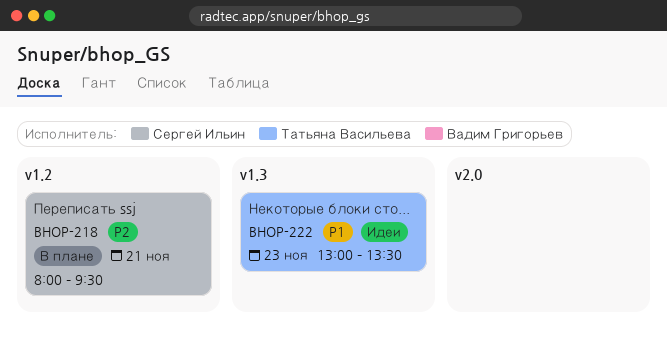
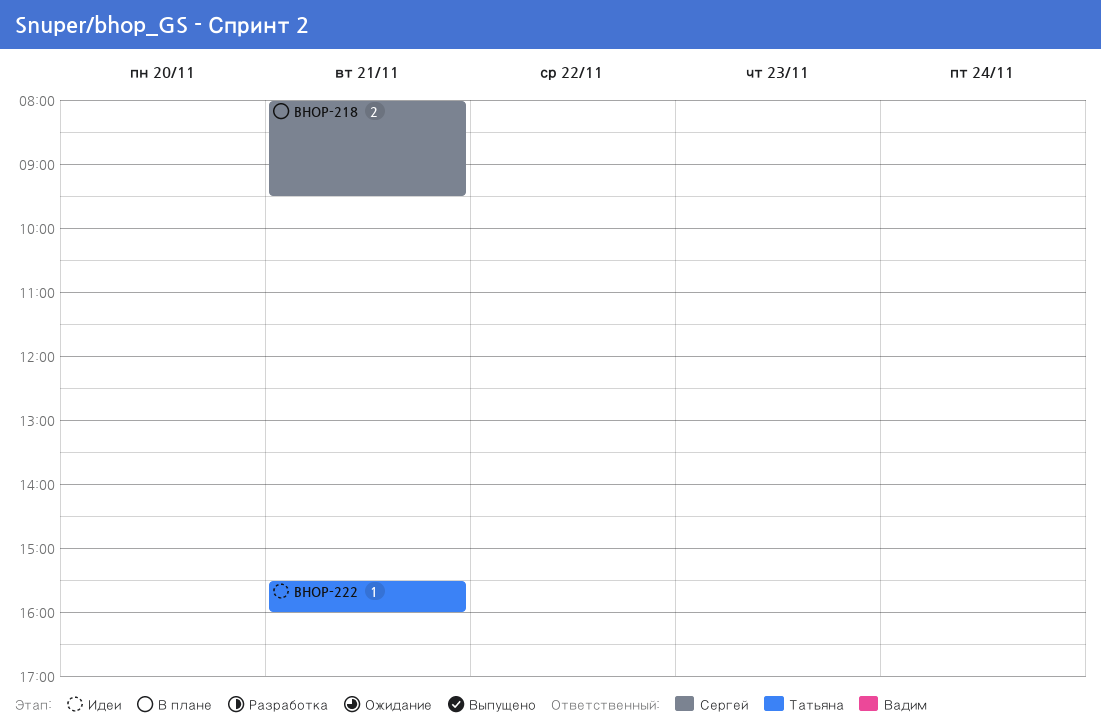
BHOP-222, day: Nov 23 -> Nov 21
BHOP-222, begins: 13:00 -> 15:30
BHOP-222, ends: 13:30 -> 16:00

